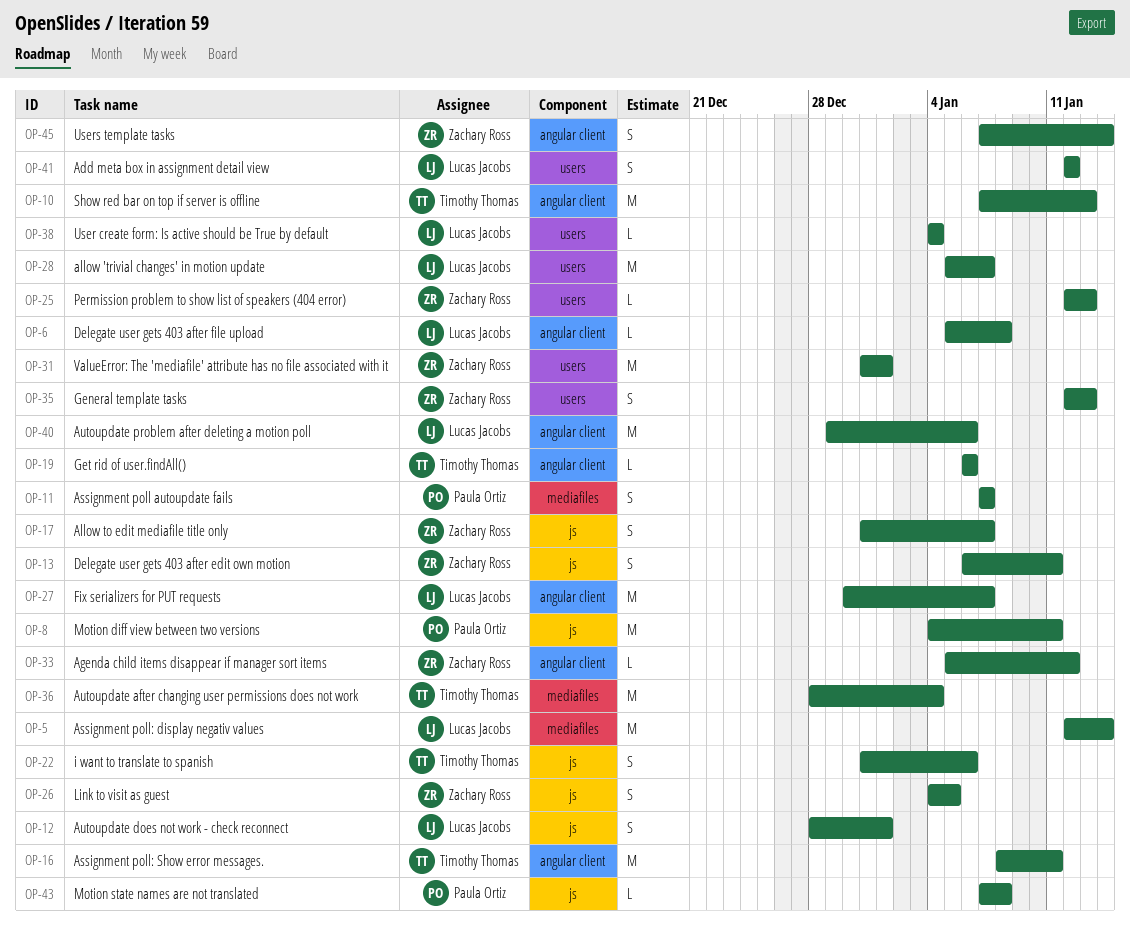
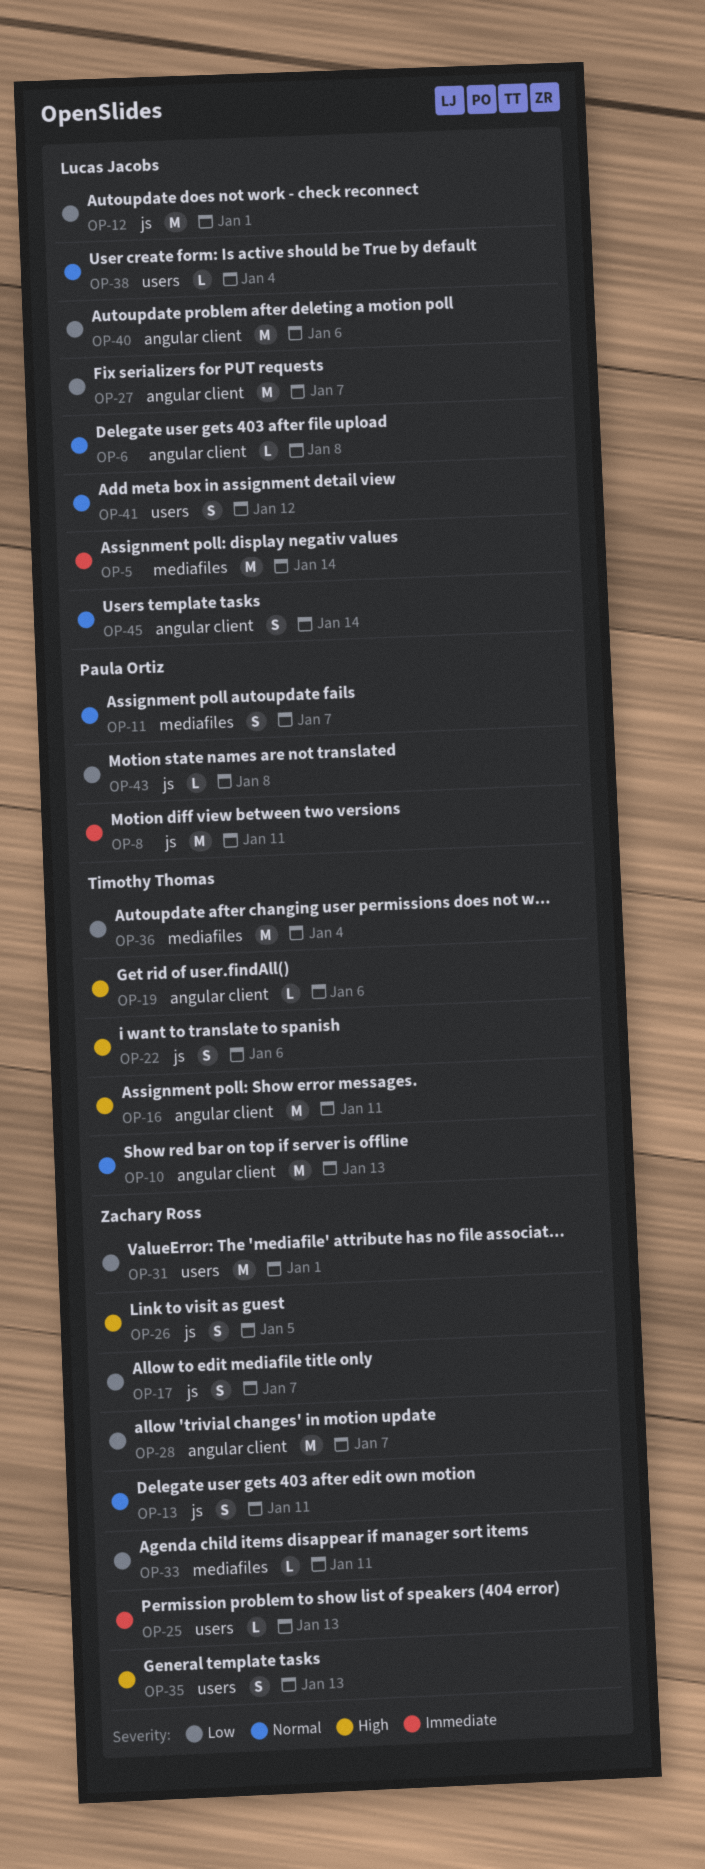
OP-12, estimate: S -> M
OP-28, owner: Lucas Jacobs -> Zachary Ross
OP-28, label: users -> angular client
OP-33, label: angular client -> mediafiles
OP-33, due: Jan 12 -> Jan 11
OP-45, owner: Zachary Ross -> Lucas Jacobs

